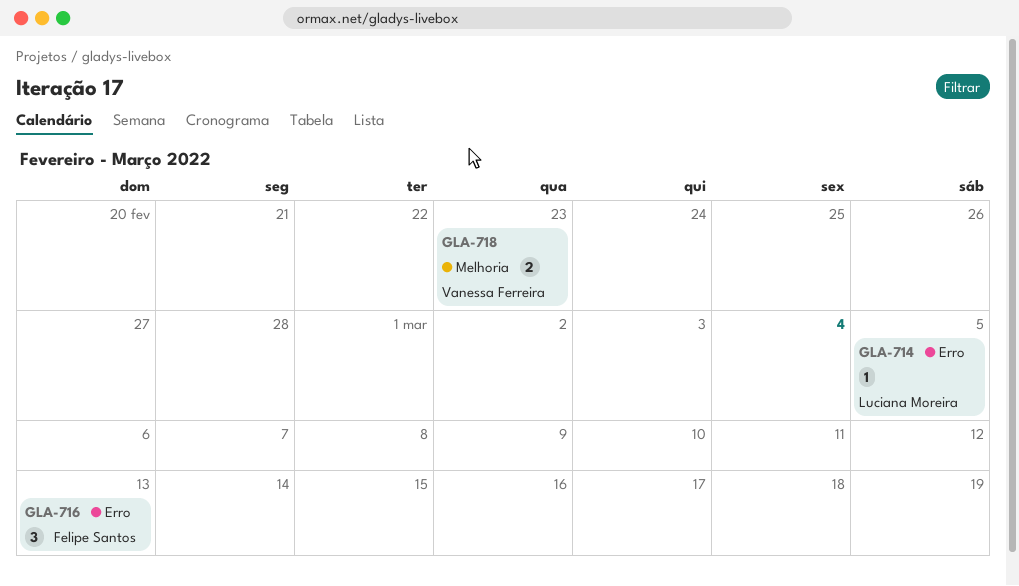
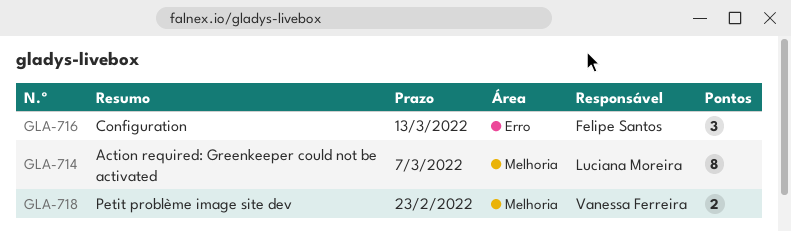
GLA-714, label: Erro -> Melhoria
GLA-714, estimate: 1 -> 8
GLA-714, due: Mar 5 -> Mar 7

